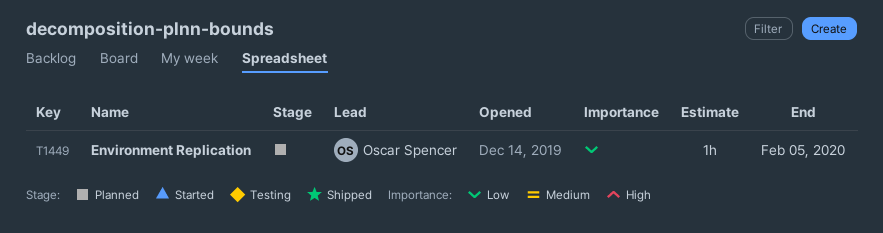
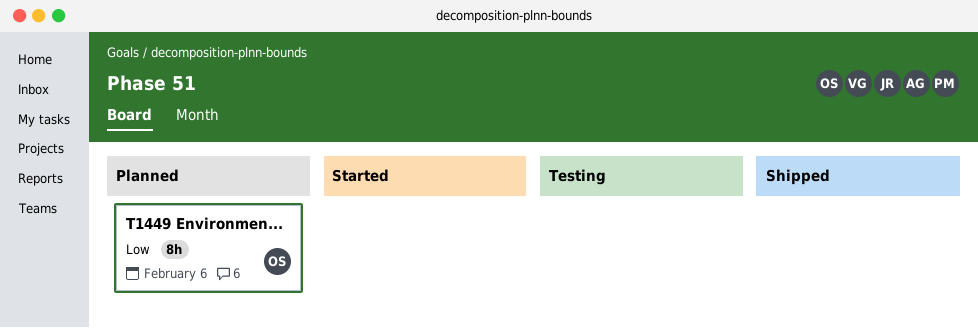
T1449, estimate: 1h -> 8h
T1449, due: Feb 5 -> Feb 6

